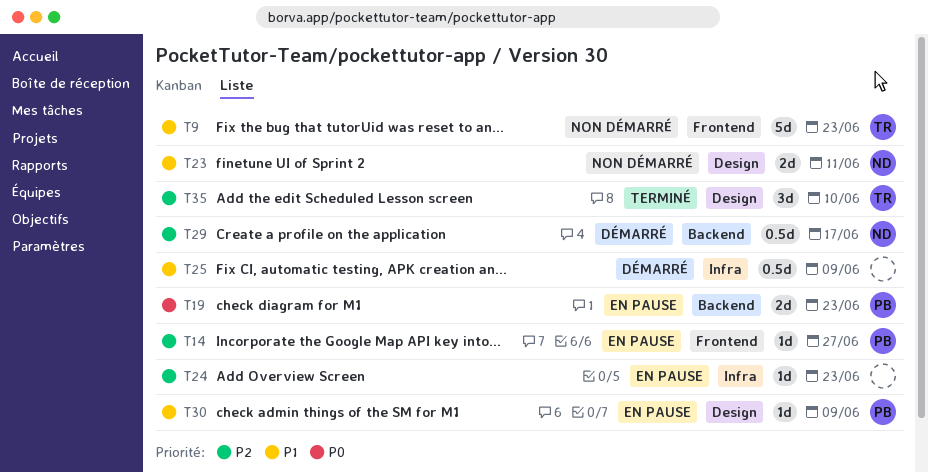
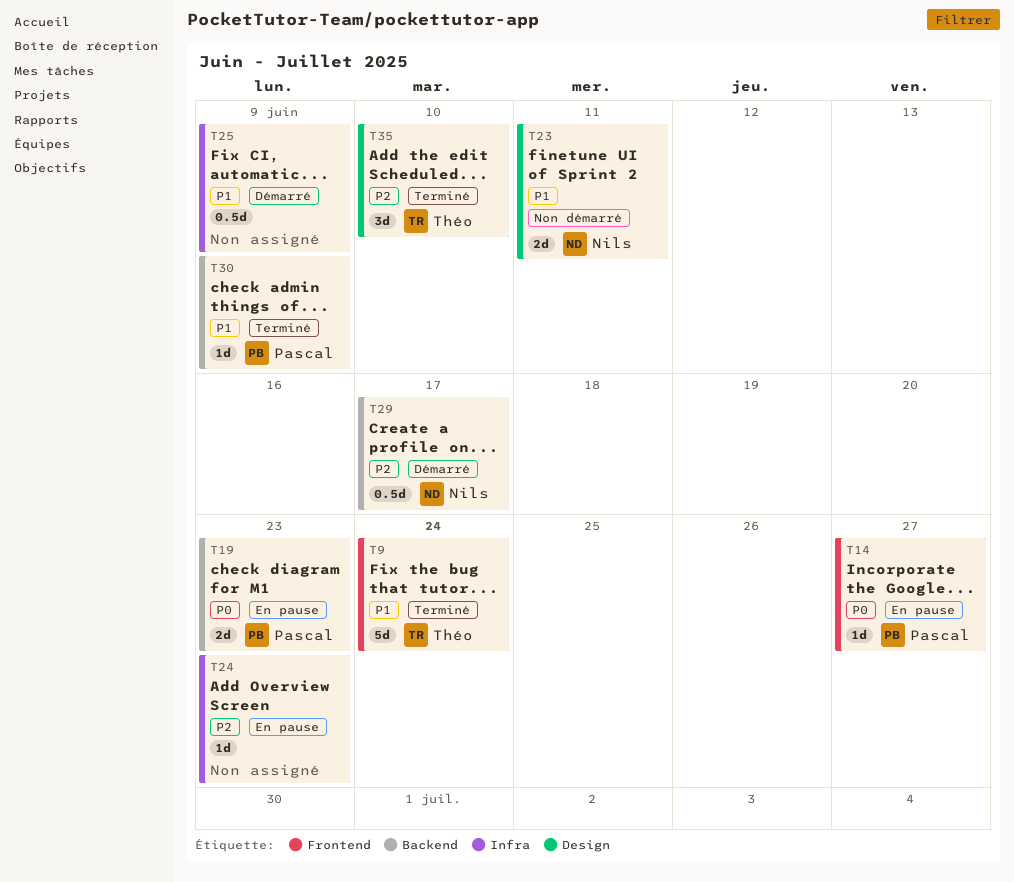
T9, status: Non démarré -> Terminé
T9, due: Jun 23 -> Jun 24
T14, priority: P2 -> P0
T30, status: En pause -> Terminé
T30, label: Design -> Backend

